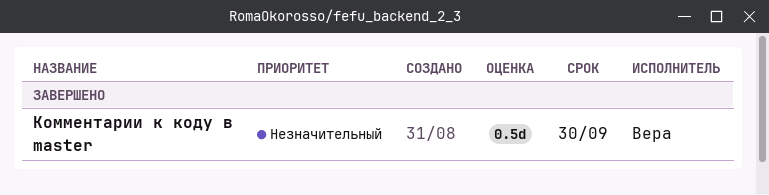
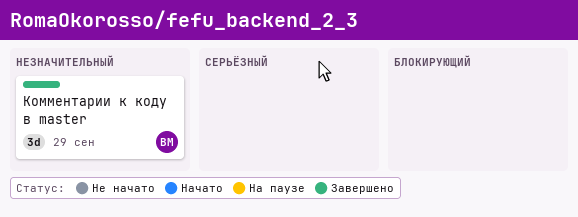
Комментарии к коду в master, estimate: 0.5d -> 3d
Комментарии к коду в master, due: Sep 30 -> Sep 29

